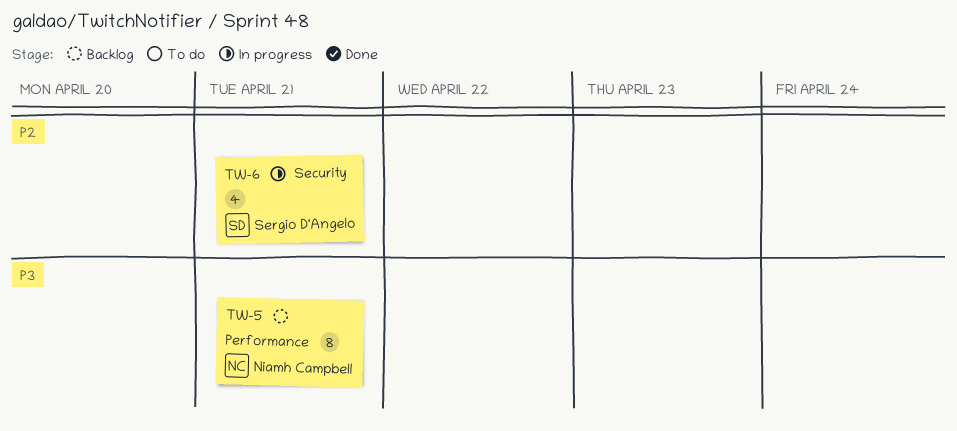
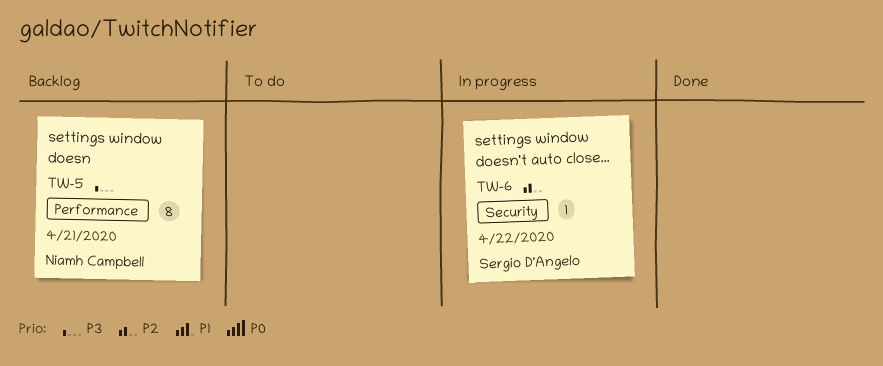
TW-6, estimate: 4 -> 1
TW-6, due: Apr 21 -> Apr 22

